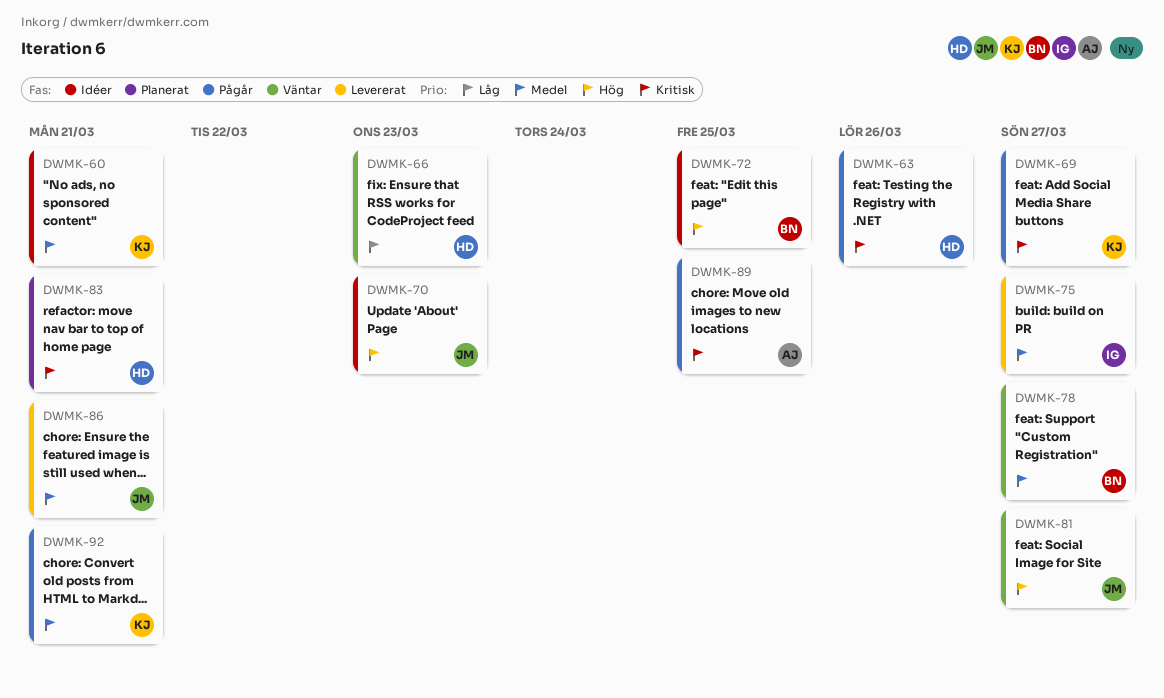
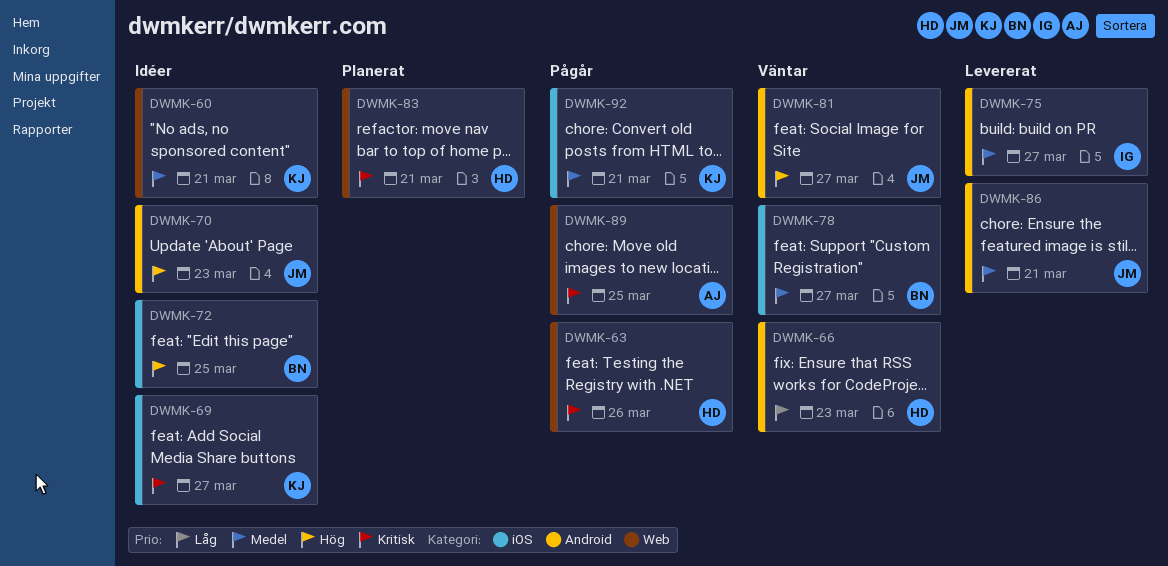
DWMK-69, status: Pågår -> Idéer

